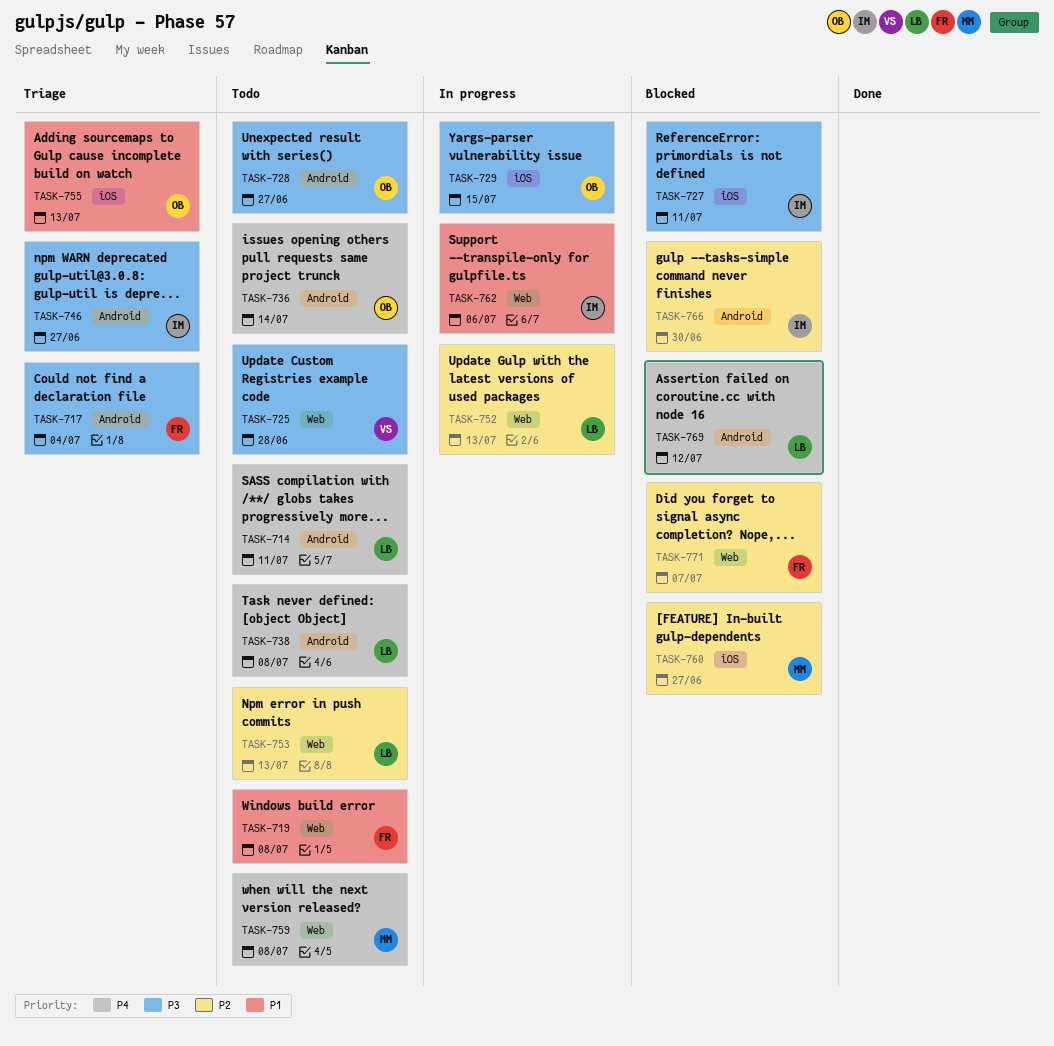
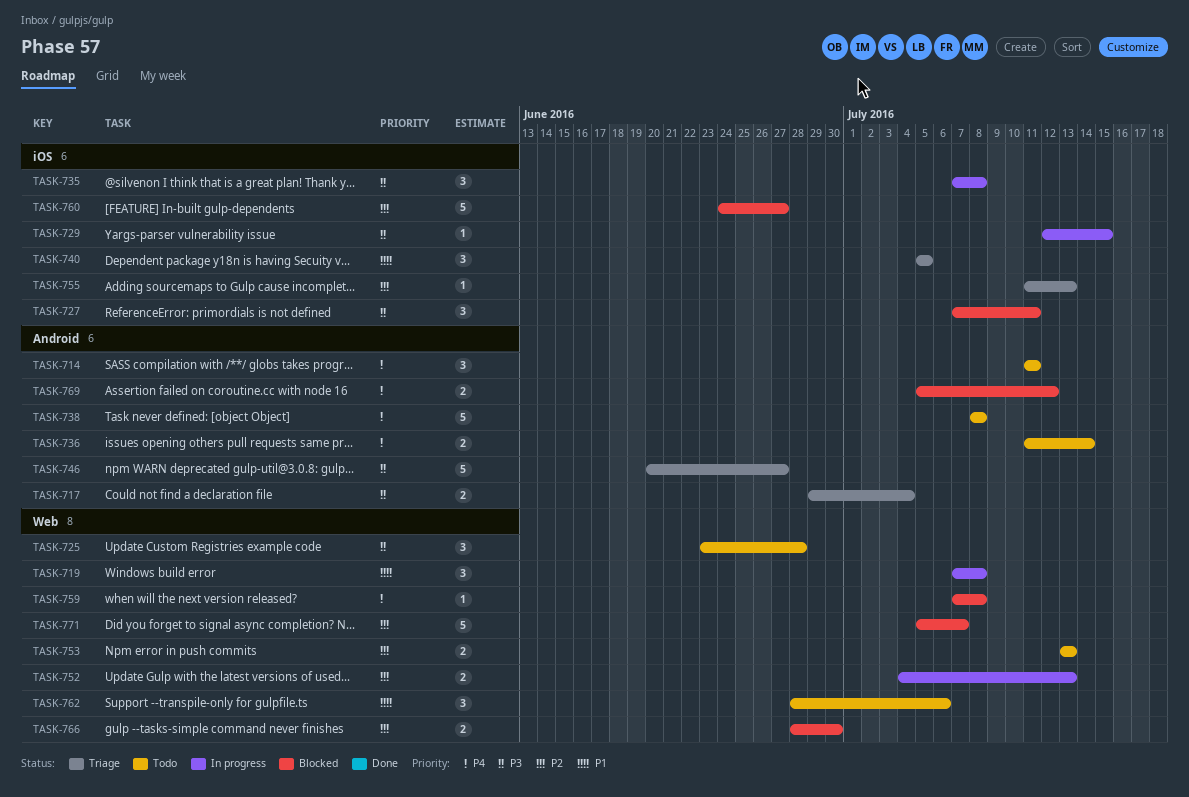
TASK-719, status: Todo -> In progress
TASK-728: present -> none
TASK-735: none -> present
TASK-740: none -> present
TASK-755, priority: P1 -> P2
TASK-759, status: Todo -> Blocked
TASK-762, status: In progress -> Todo
TASK-766, label: Android -> Web

